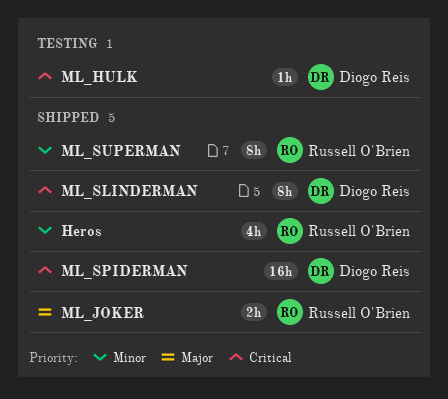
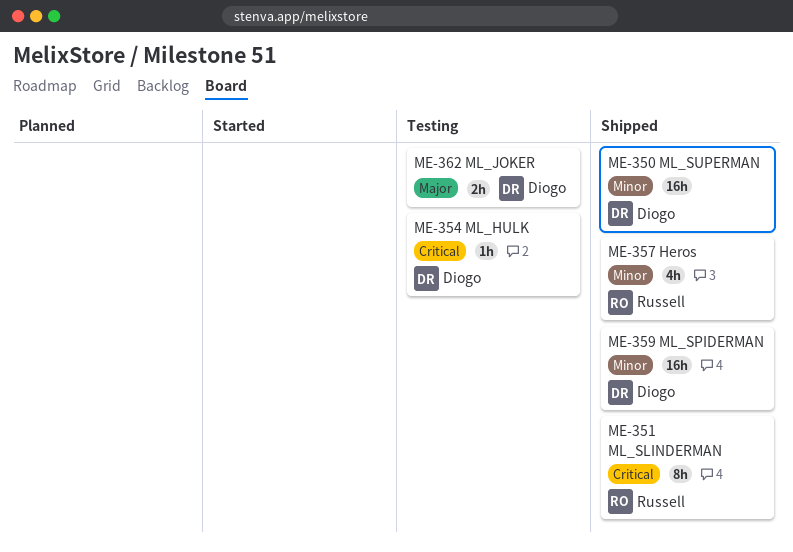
ML_JOKER, status: Shipped -> Testing
ML_JOKER, owner: Russell O'Brien -> Diogo Reis
ML_SLINDERMAN, owner: Diogo Reis -> Russell O'Brien
ML_SPIDERMAN, priority: Critical -> Minor
ML_SUPERMAN, owner: Russell O'Brien -> Diogo Reis
ML_SUPERMAN, estimate: 8h -> 16h

